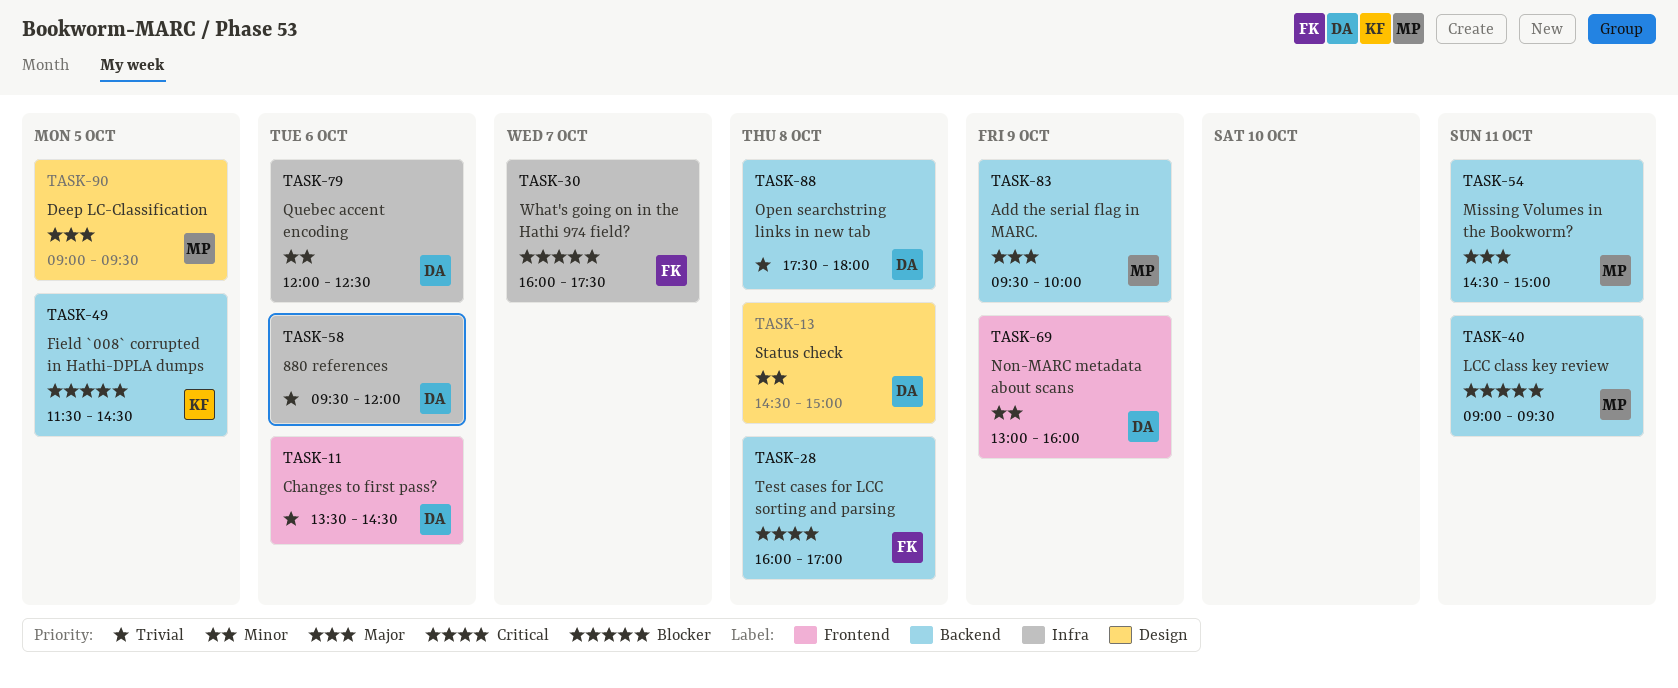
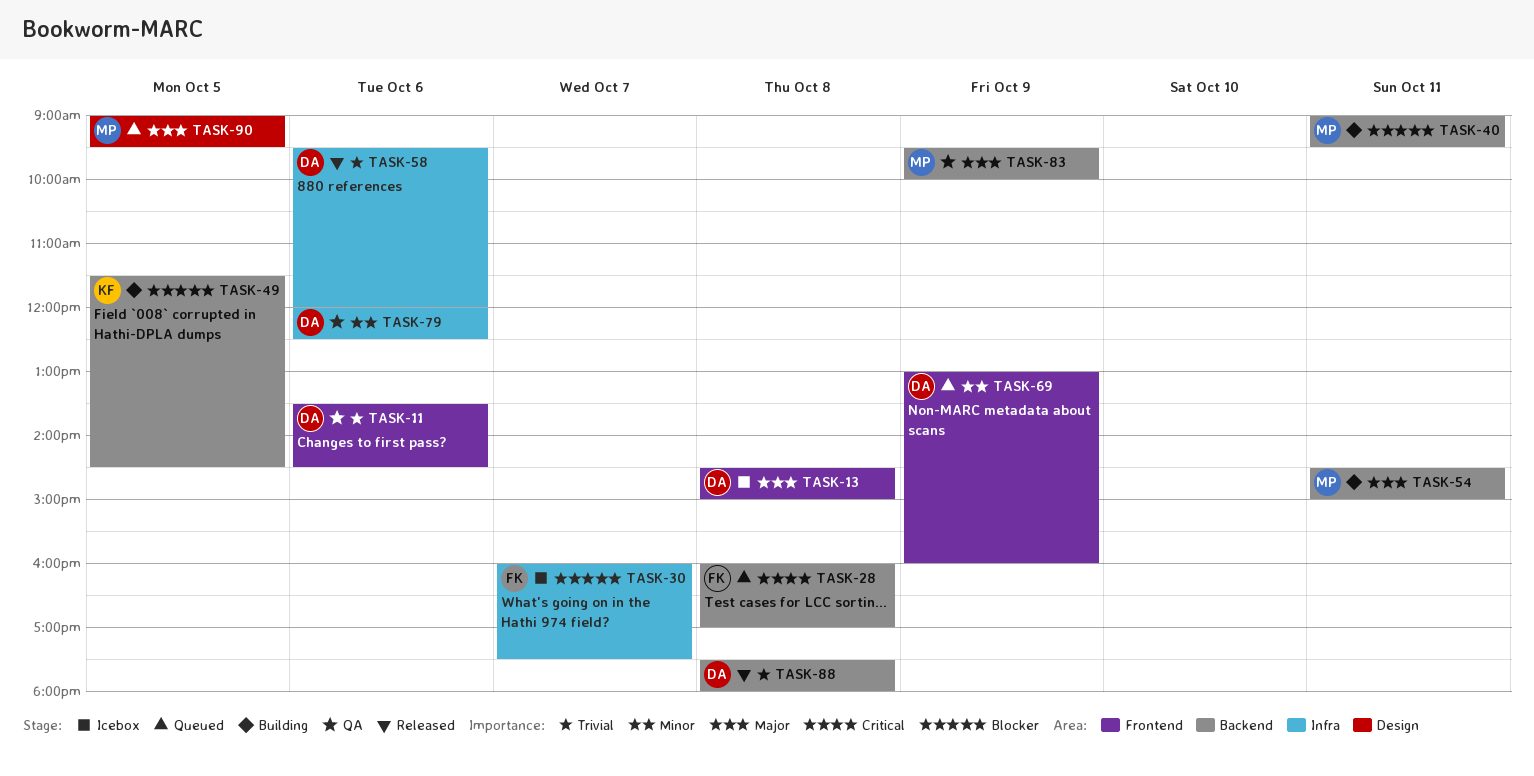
TASK-13, priority: Minor -> Major
TASK-13, label: Design -> Frontend

